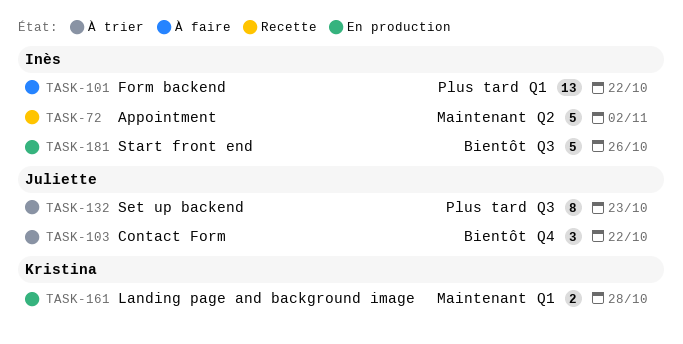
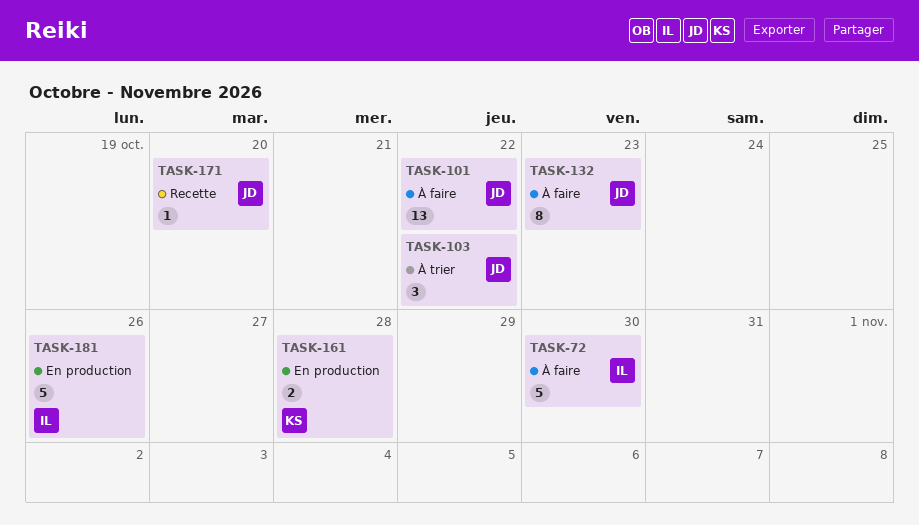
TASK-72, status: Recette -> À faire
TASK-72, due: Nov 2 -> Oct 30
TASK-101, owner: Inès -> Juliette
TASK-132, status: À trier -> À faire
TASK-171: none -> present

